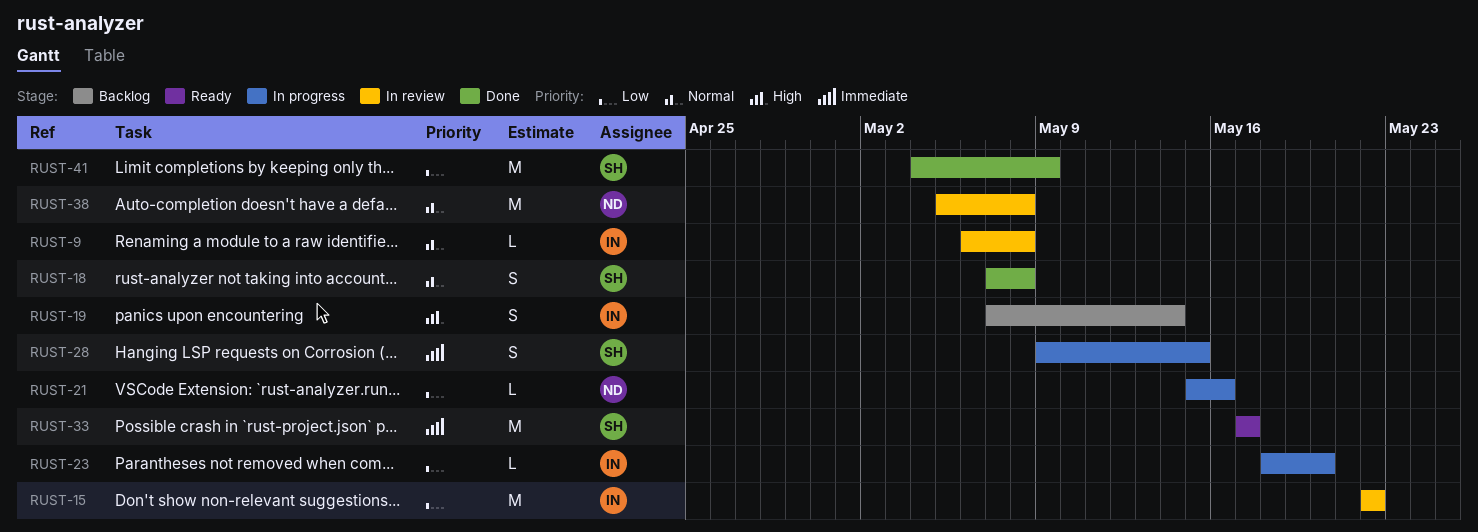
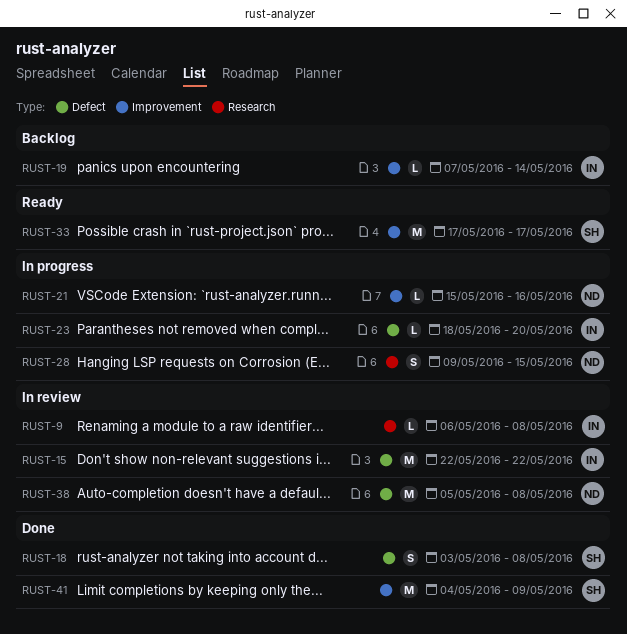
RUST-18, start: May 7 -> May 3
RUST-19, estimate: S -> L
RUST-28, owner: SH -> ND

